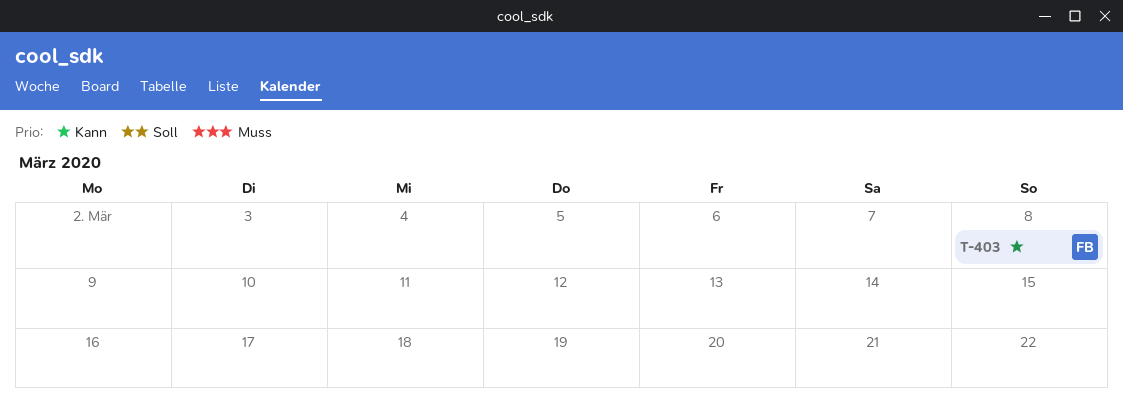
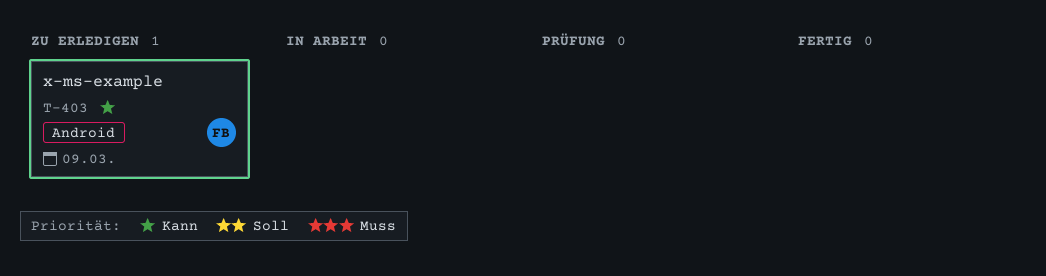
T-403, due: Mar 8 -> Mar 9

